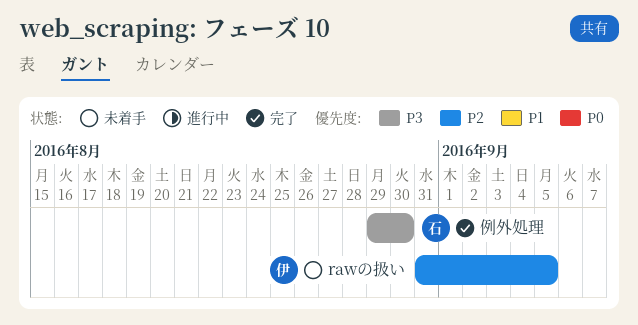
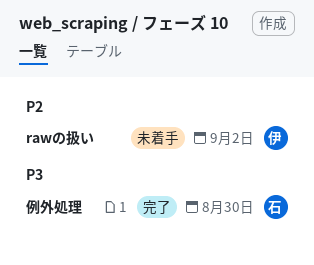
rawの扱い, due: Sep 5 -> Sep 2

